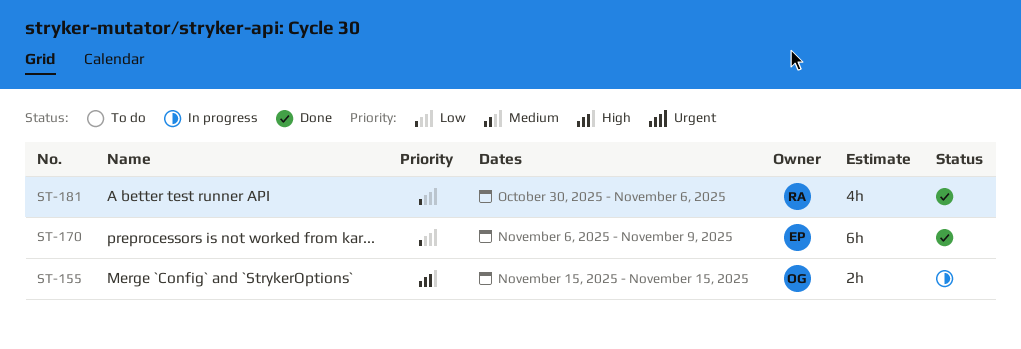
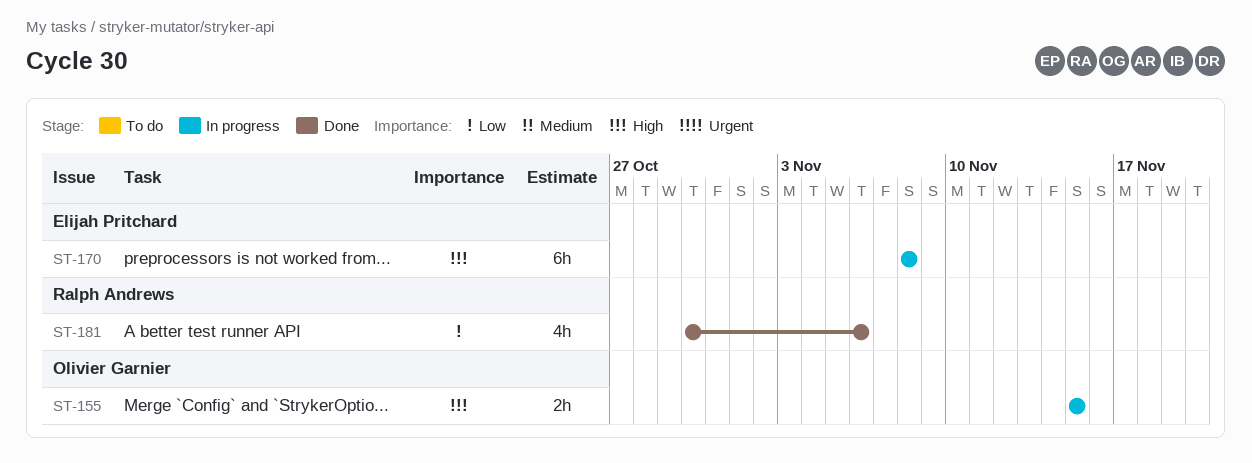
ST-170, status: Done -> In progress
ST-170, priority: Low -> High
ST-170, start: Nov 6 -> Nov 8
ST-170, due: Nov 9 -> Nov 8

